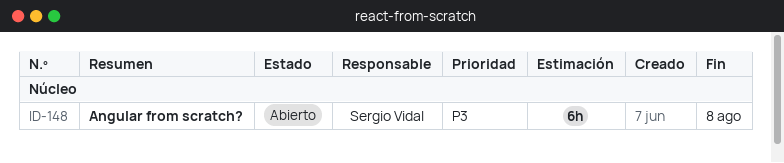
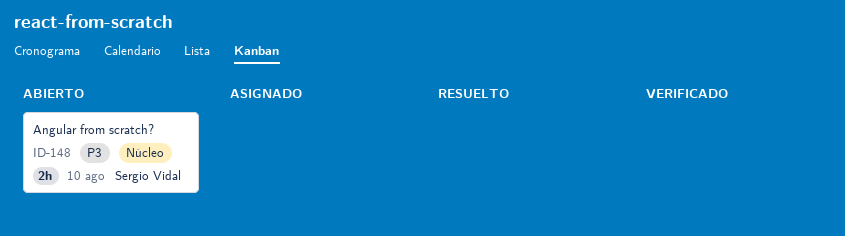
ID-148, estimate: 6h -> 2h
ID-148, due: Aug 8 -> Aug 10

